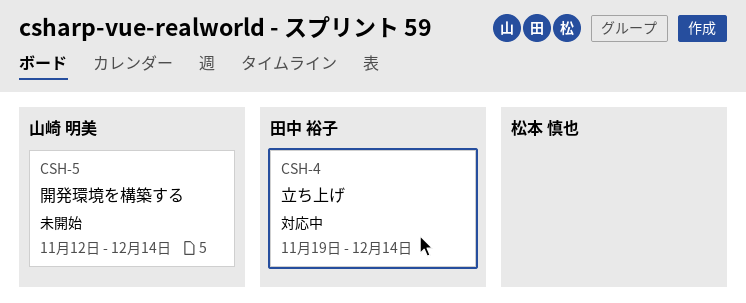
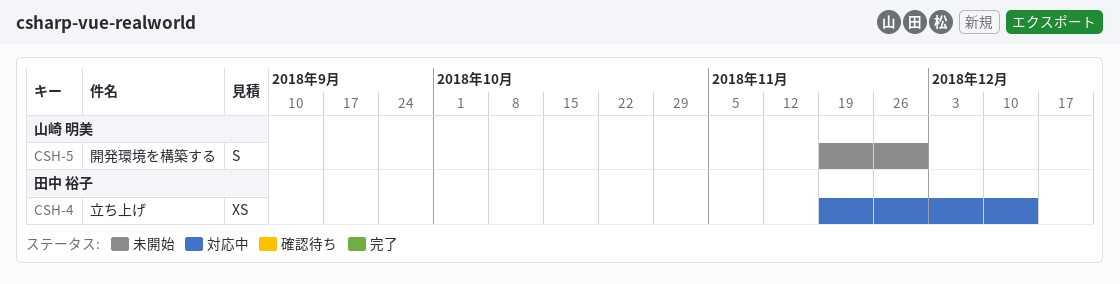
CSH-5, start: Nov 12 -> Nov 19
CSH-5, due: Dec 14 -> Nov 30

